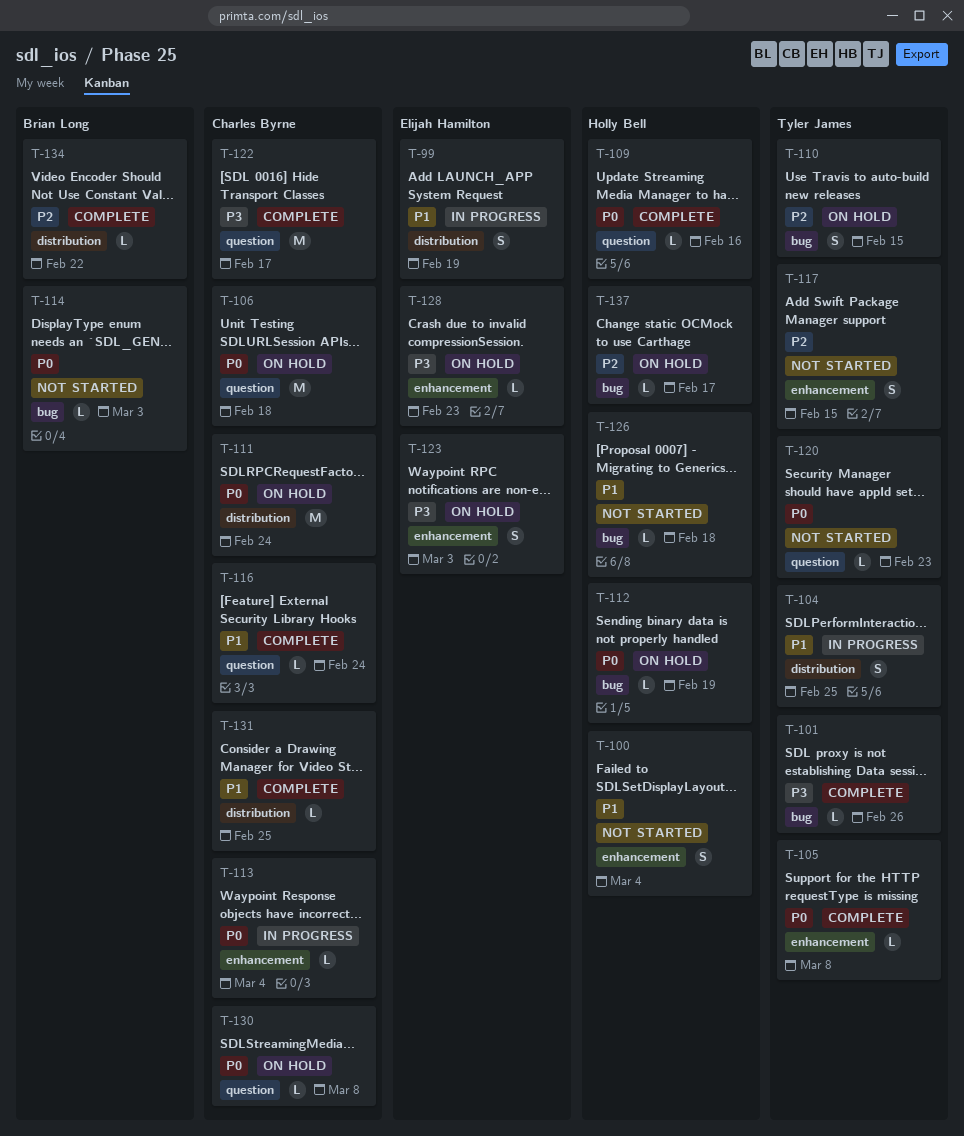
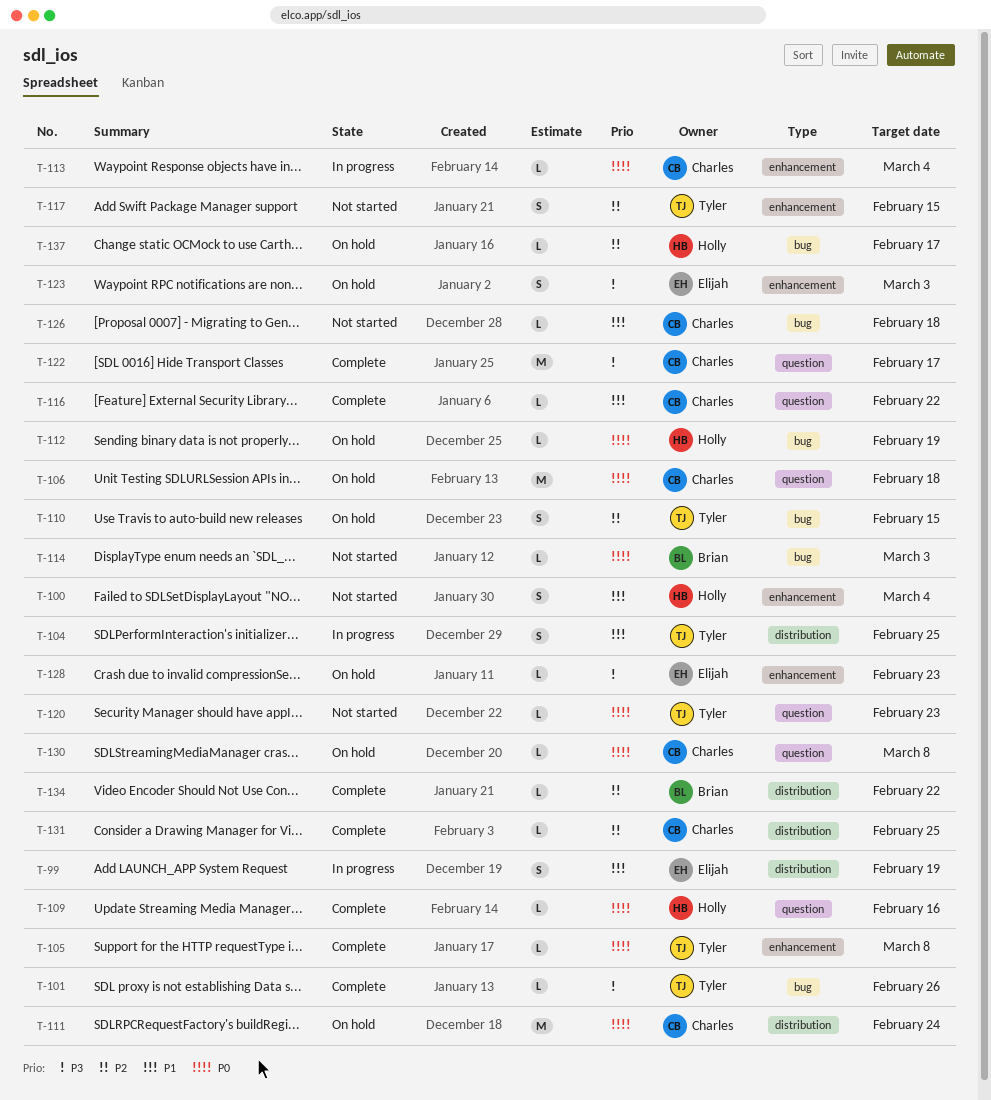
T-116, due: Feb 24 -> Feb 22
T-126, owner: Holly Bell -> Charles Byrne
T-131, priority: P1 -> P2

